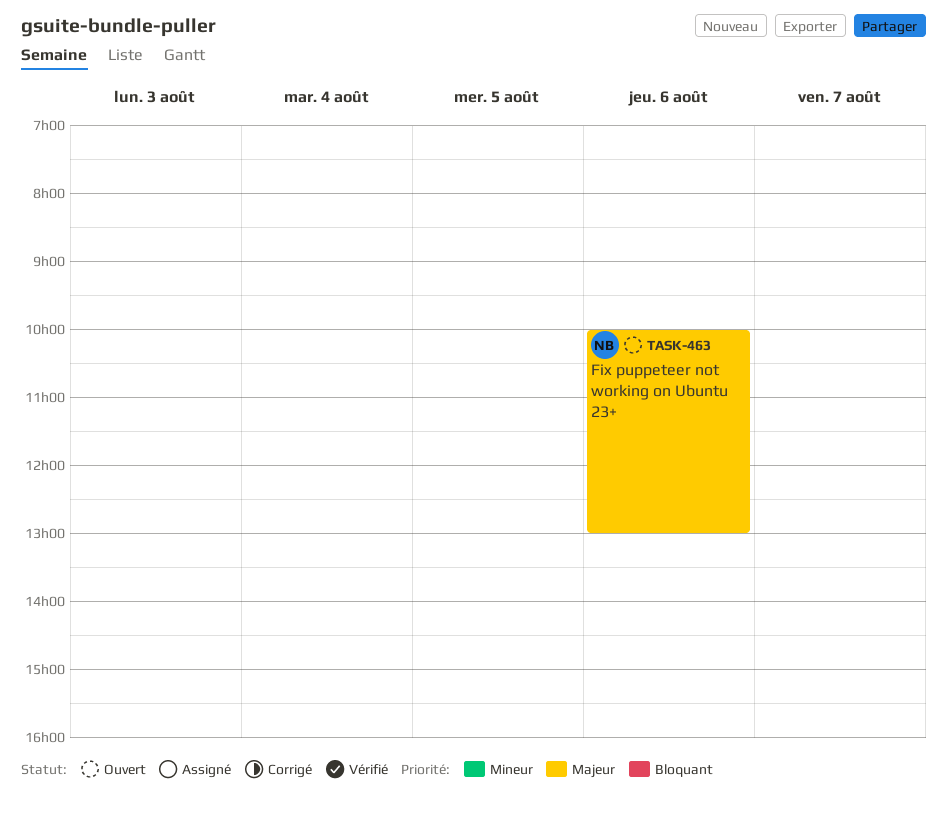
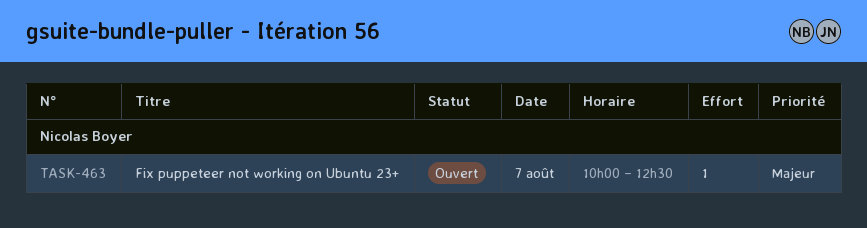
TASK-463, day: Aug 6 -> Aug 7
TASK-463, ends: 13:00 -> 12:30

